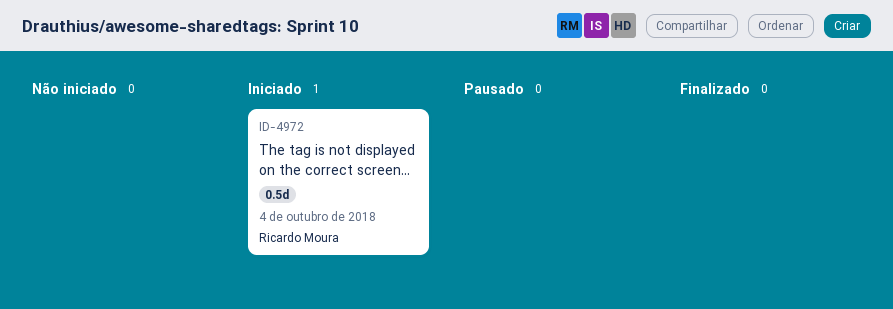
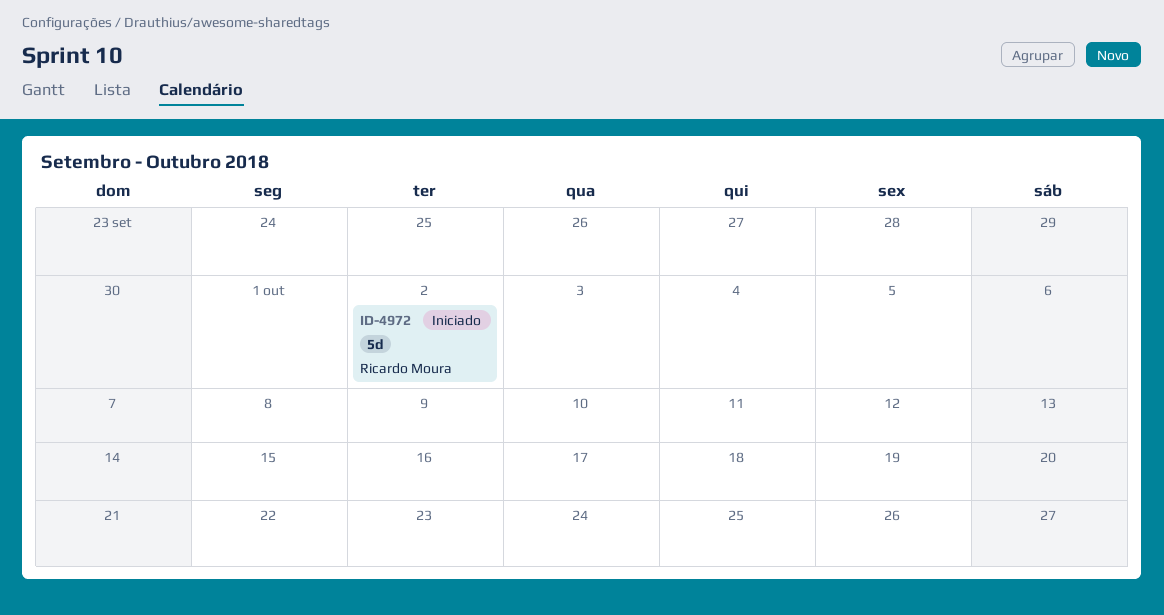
ID-4972, estimate: 0.5d -> 5d
ID-4972, due: Oct 4 -> Oct 2

